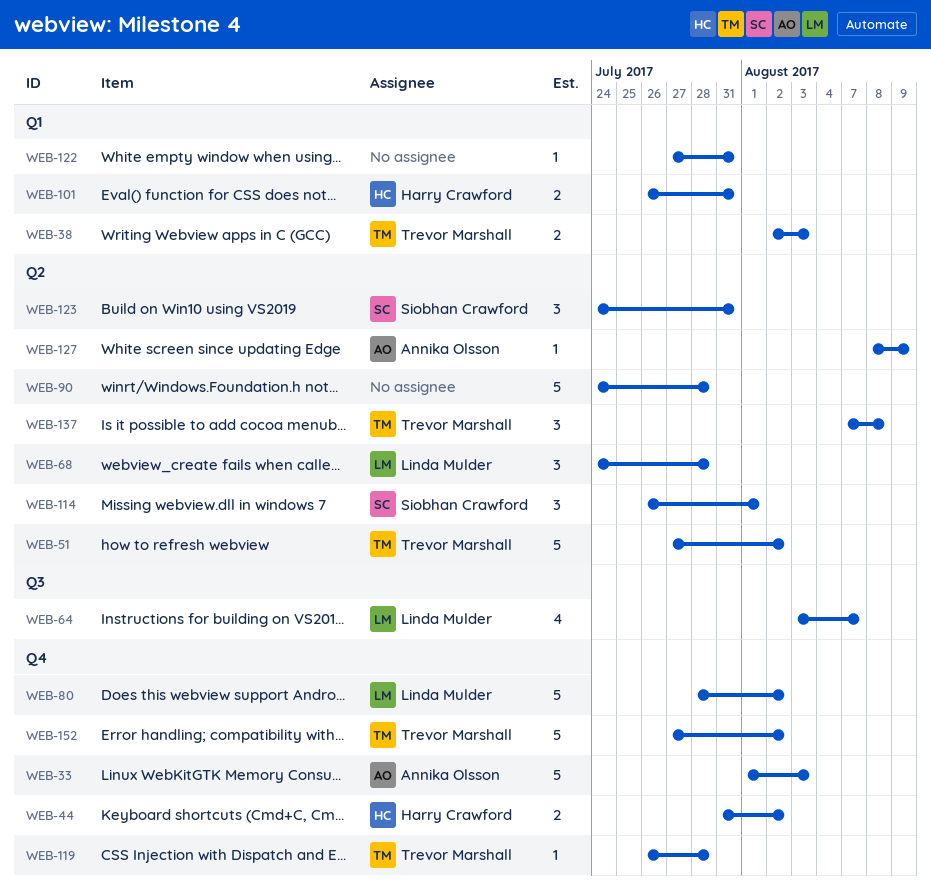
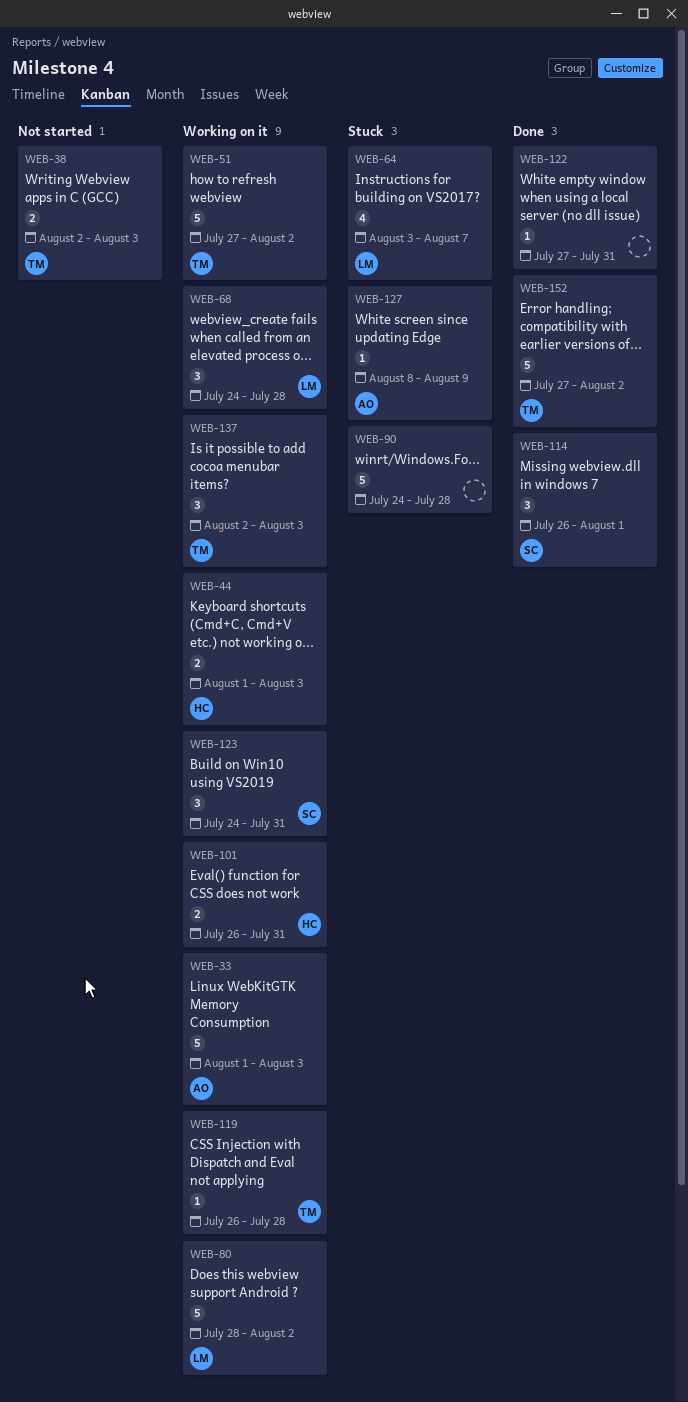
WEB-44, start: Jul 31 -> Aug 1
WEB-44, due: Aug 2 -> Aug 3
WEB-137, start: Aug 7 -> Aug 2
WEB-137, due: Aug 8 -> Aug 3

